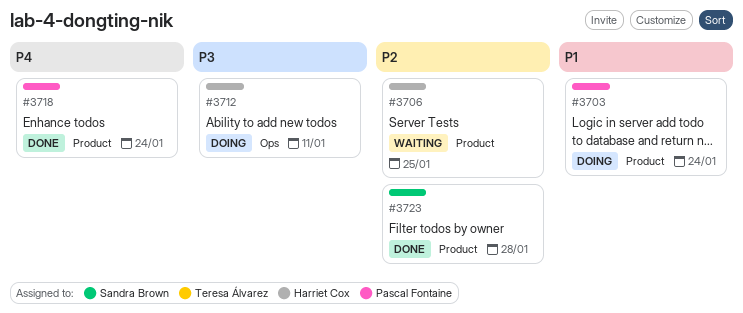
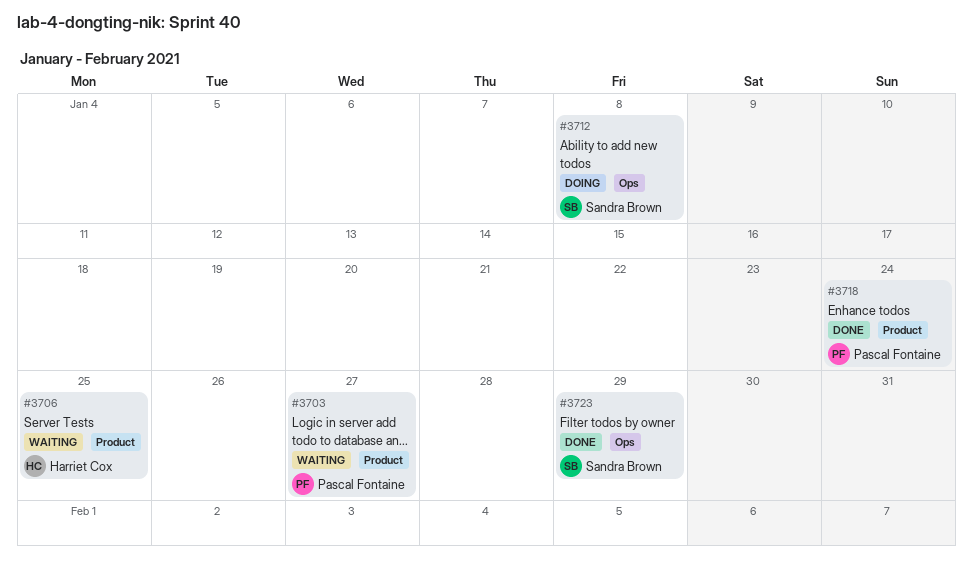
#3703, status: Doing -> Waiting
#3703, due: Jan 24 -> Jan 27
#3712, owner: Harriet Cox -> Sandra Brown
#3712, due: Jan 11 -> Jan 8
#3723, label: Product -> Ops
#3723, due: Jan 28 -> Jan 29

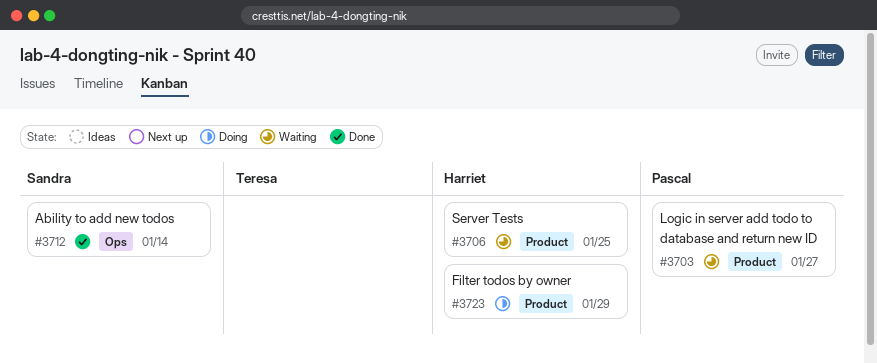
#3712, status: Doing -> Done
#3712, due: Jan 8 -> Jan 14
#3718: present -> none
#3723, status: Done -> Doing
#3723, owner: Sandra Brown -> Harriet Cox
#3723, label: Ops -> Product

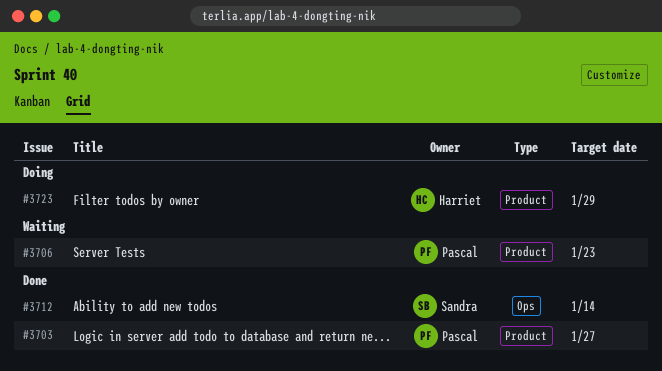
#3703, status: Waiting -> Done
#3706, owner: Harriet -> Pascal
#3706, due: Jan 25 -> Jan 23

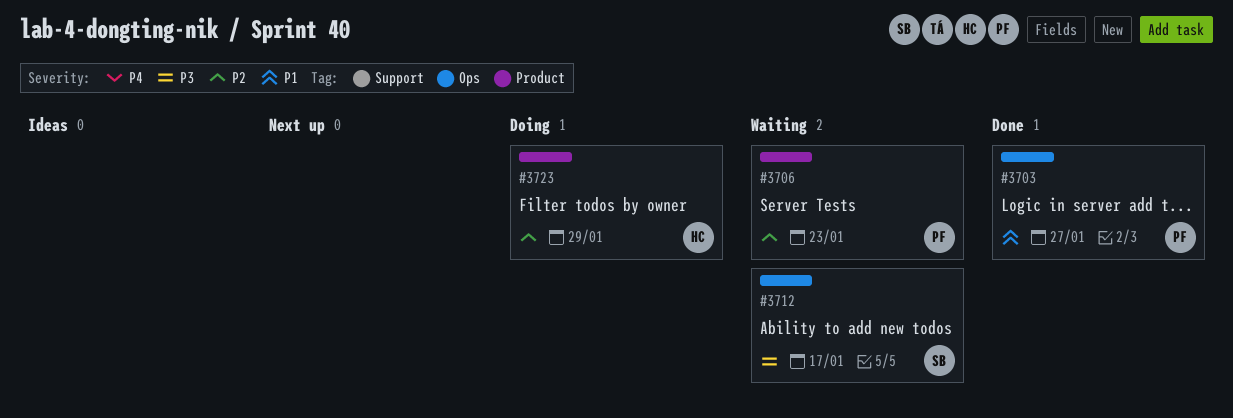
#3703, label: Product -> Ops
#3712, status: Done -> Waiting
#3712, due: Jan 14 -> Jan 17

